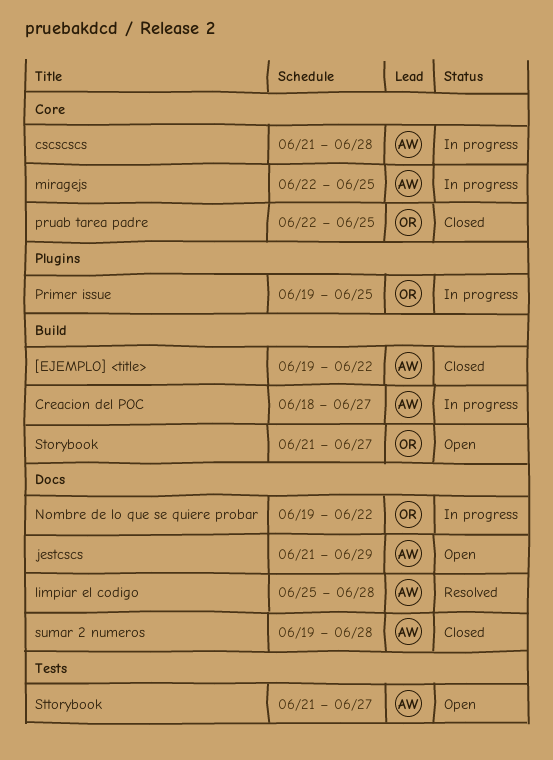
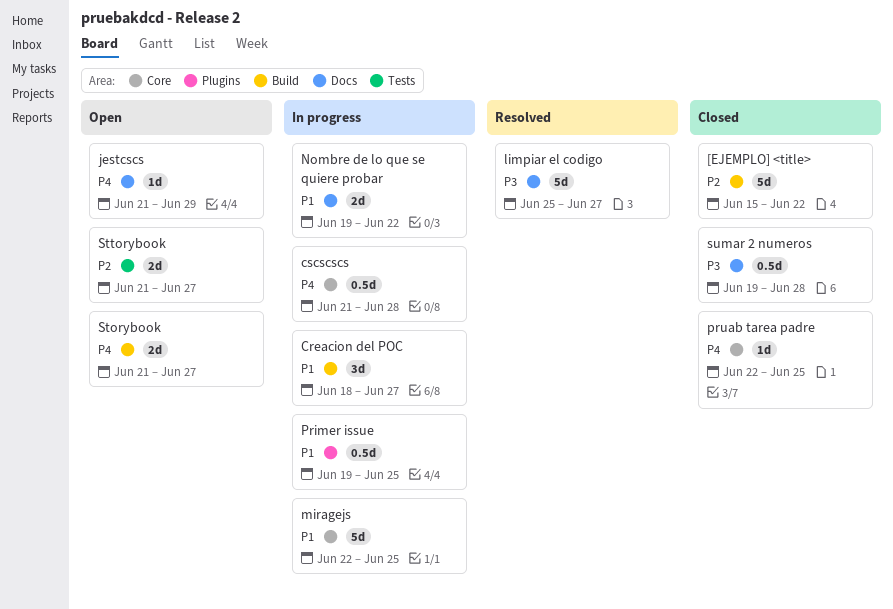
[EJEMPLO] <title>, start: Jun 19 -> Jun 15
limpiar el codigo, due: Jun 28 -> Jun 27

